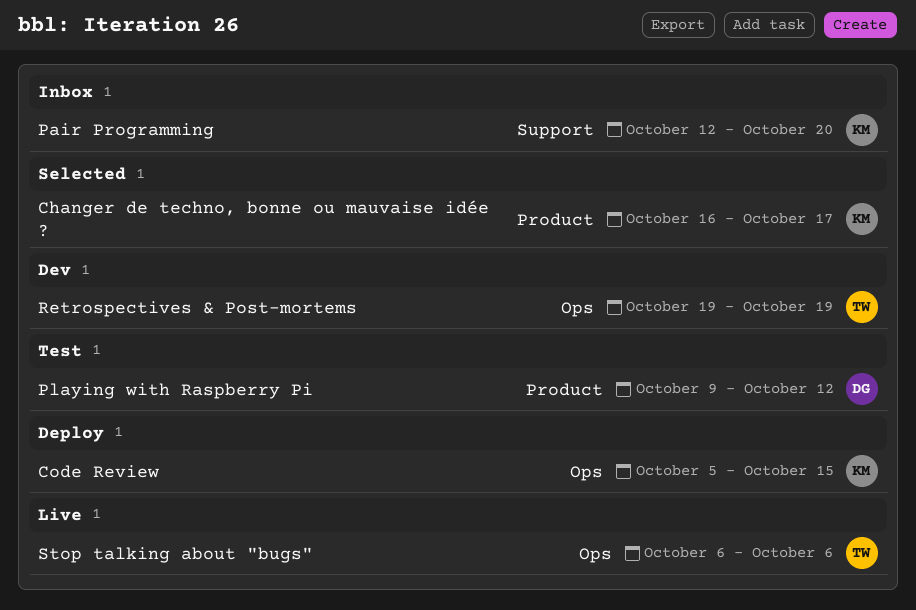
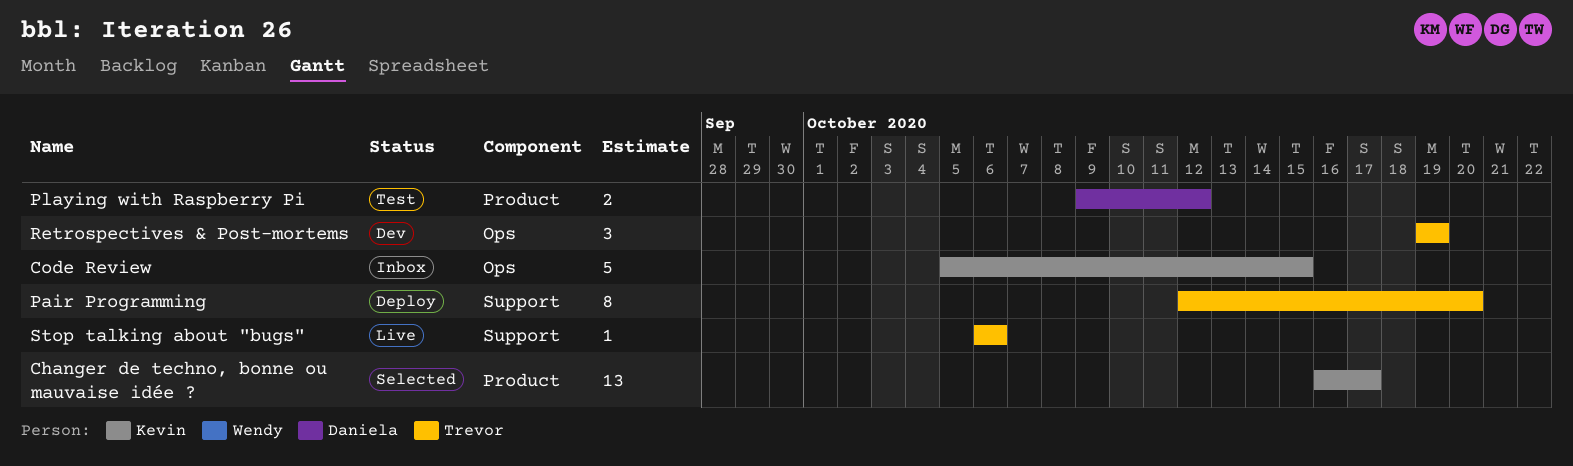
Code Review, status: Deploy -> Inbox
Pair Programming, status: Inbox -> Deploy
Pair Programming, owner: Kevin -> Trevor
Stop talking about "bugs", label: Ops -> Support

